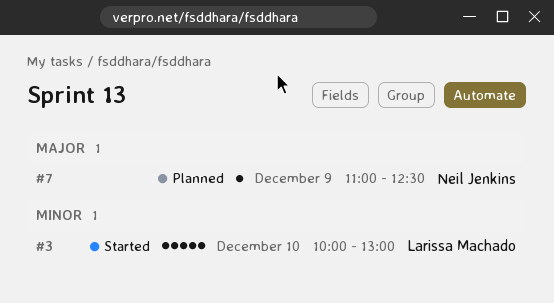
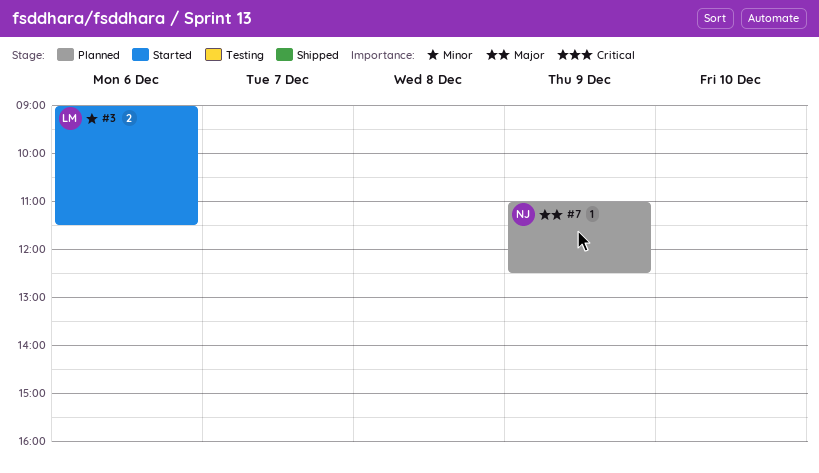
#3, estimate: 5 -> 2
#3, day: Dec 10 -> Dec 6
#3, begins: 10:00 -> 09:00
#3, ends: 13:00 -> 11:30

